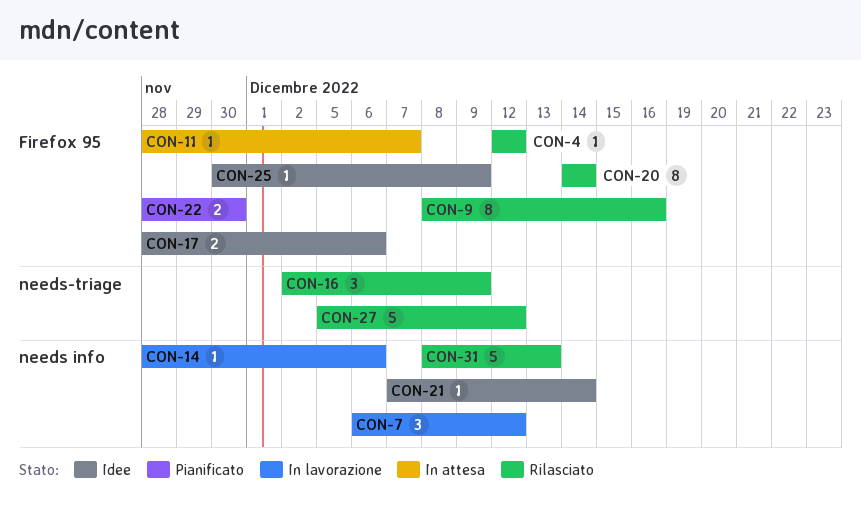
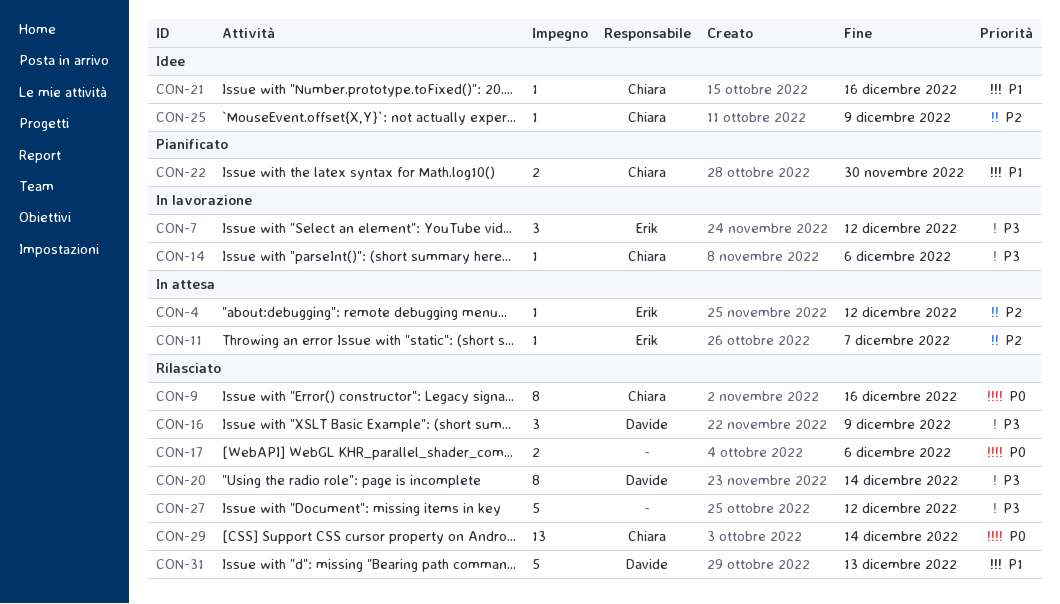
CON-4, status: Rilasciato -> In attesa
CON-17, status: Idee -> Rilasciato
CON-21, due: Dec 14 -> Dec 16
CON-29: none -> present

